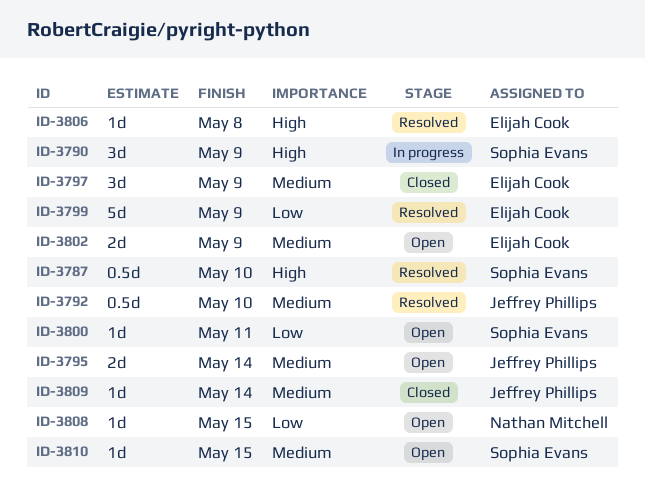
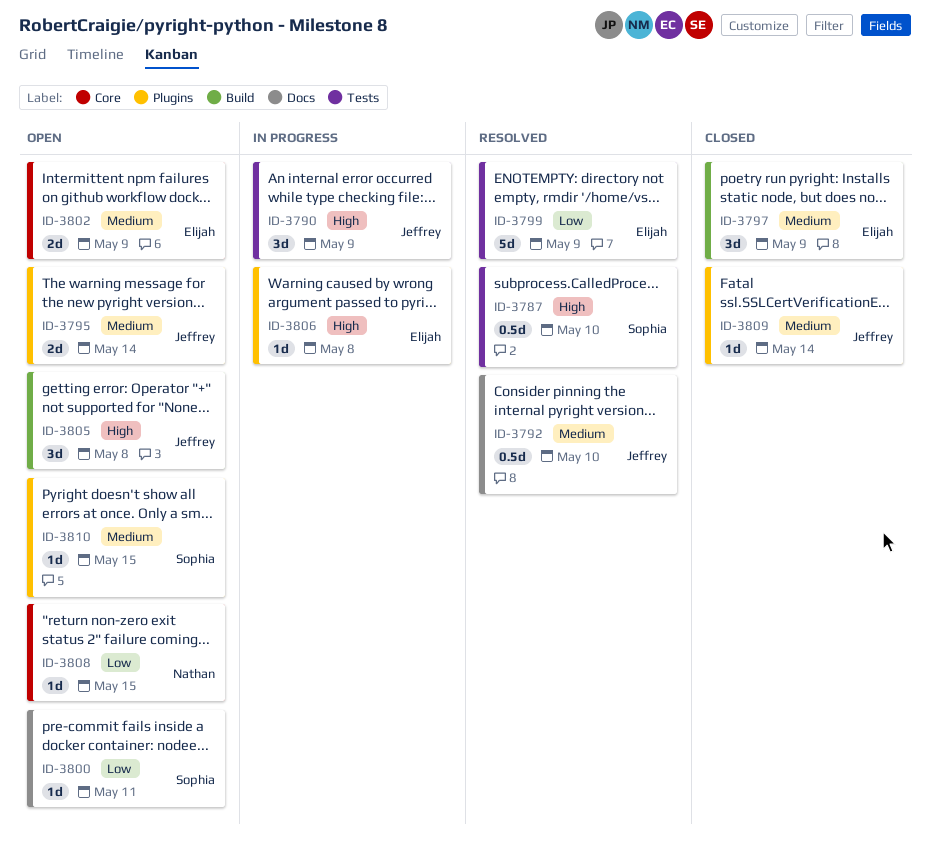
ID-3790, owner: Sophia Evans -> Jeffrey Phillips
ID-3805: none -> present
ID-3806, status: Resolved -> In progress

